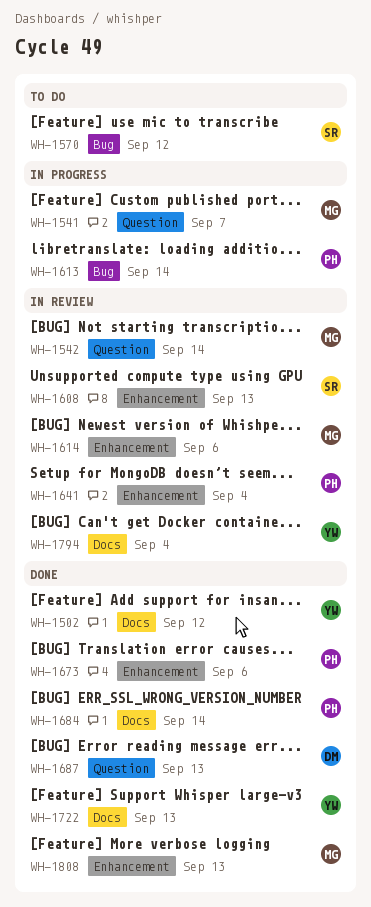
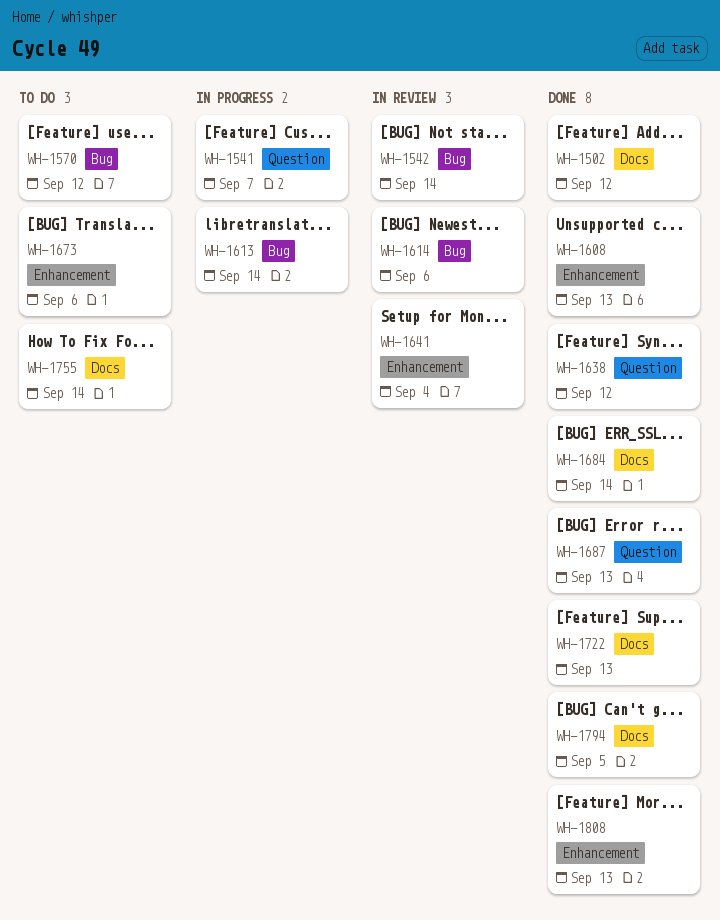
WH-1542, label: Question -> Bug
WH-1608, status: In review -> Done
WH-1614, label: Enhancement -> Bug
WH-1638: none -> present
WH-1673, status: Done -> To do
WH-1755: none -> present
WH-1794, status: In review -> Done
WH-1794, due: Sep 4 -> Sep 5

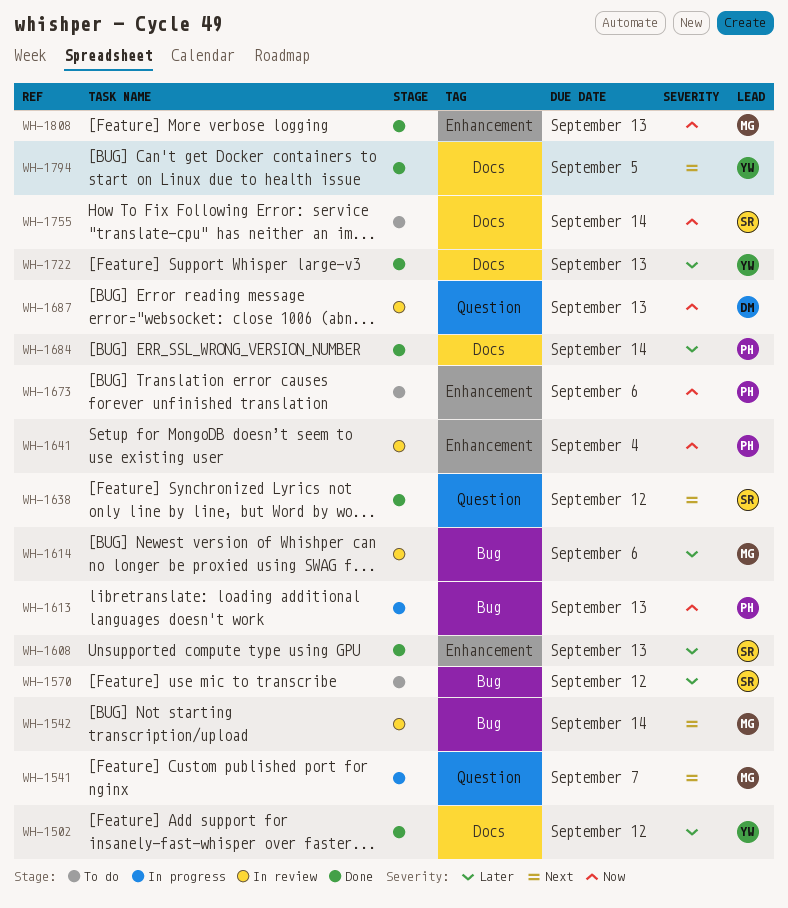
WH-1613, due: Sep 14 -> Sep 13
WH-1687, status: Done -> In review

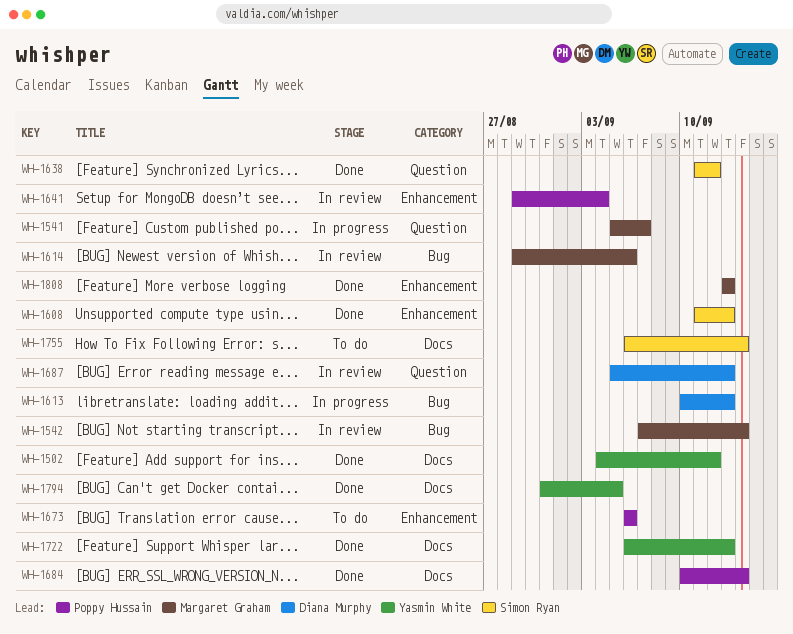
WH-1570: present -> none
WH-1613, owner: Poppy Hussain -> Diana Murphy

